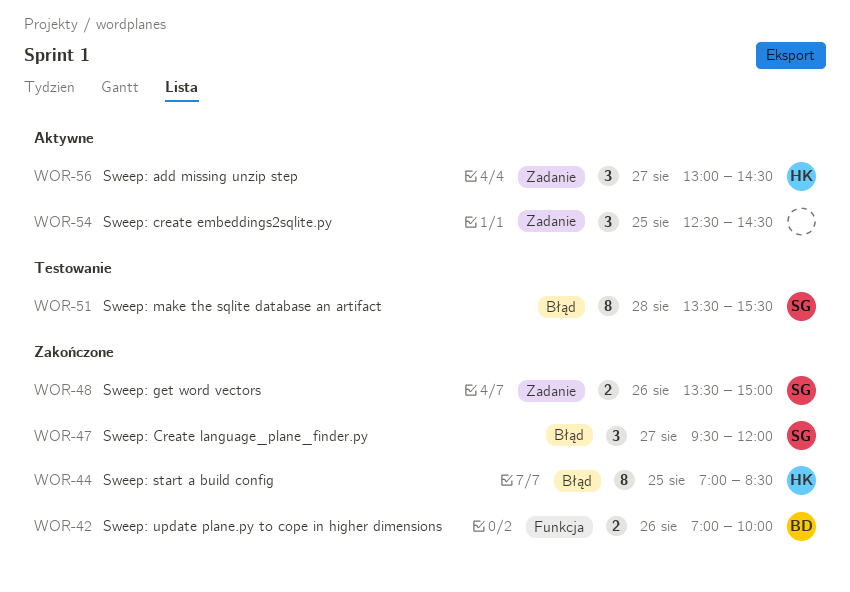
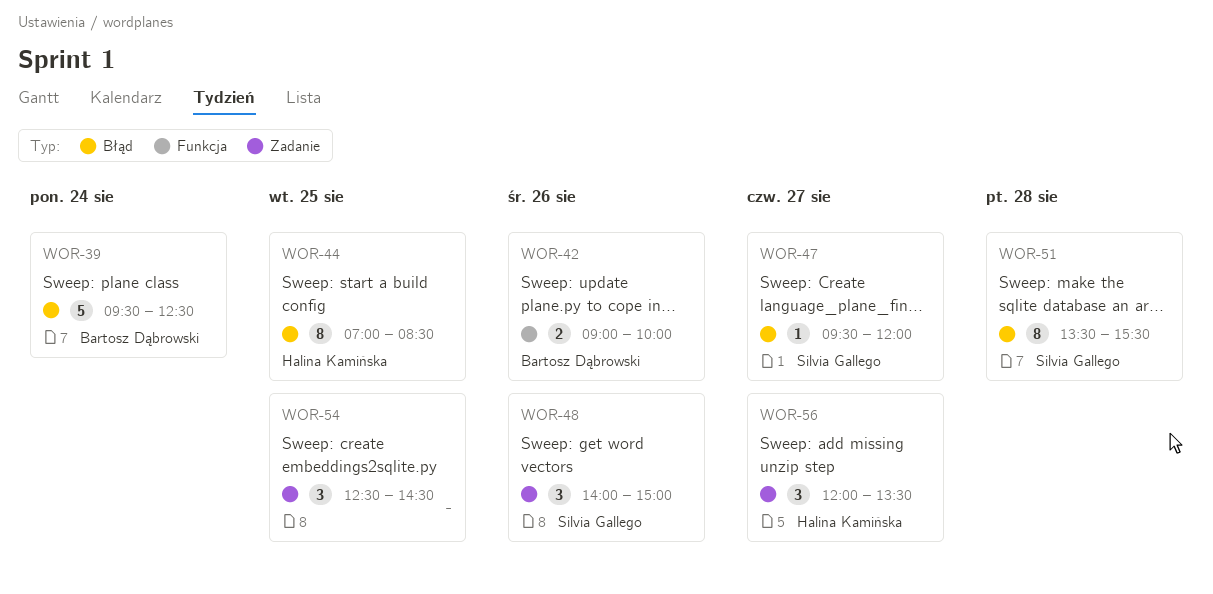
WOR-39: none -> present
WOR-42, begins: 07:00 -> 09:00
WOR-47, estimate: 3 -> 1
WOR-48, estimate: 2 -> 3
WOR-48, begins: 13:30 -> 14:00
WOR-56, begins: 13:00 -> 12:00
WOR-56, ends: 14:30 -> 13:30

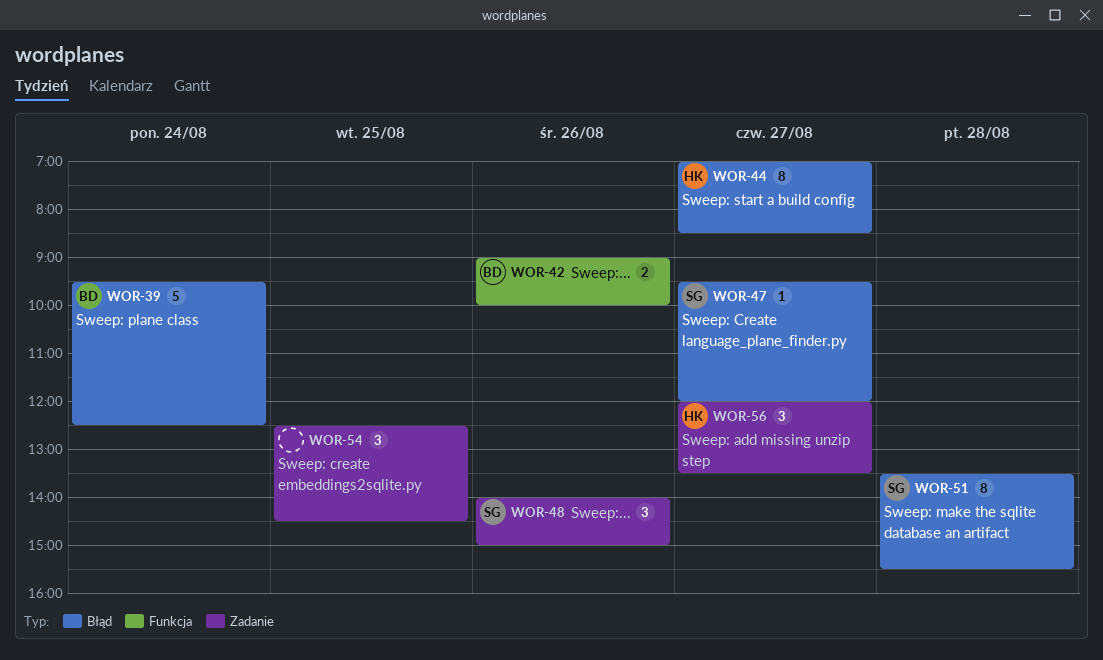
WOR-44, day: Aug 25 -> Aug 27

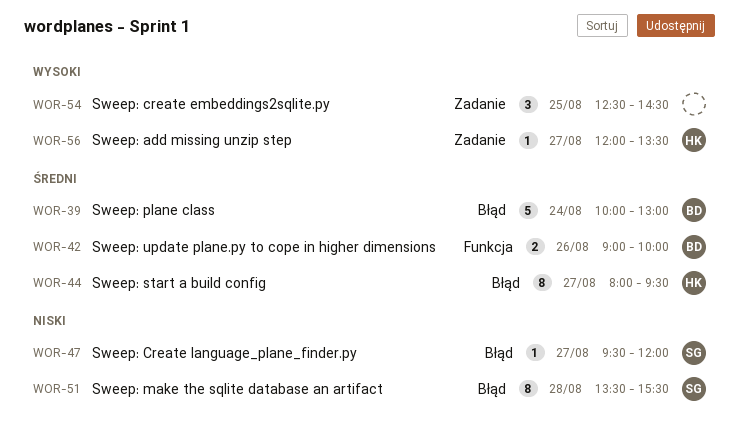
WOR-39, begins: 09:30 -> 10:00
WOR-39, ends: 12:30 -> 13:00
WOR-44, begins: 07:00 -> 08:00
WOR-44, ends: 08:30 -> 09:30
WOR-48: present -> none
WOR-56, estimate: 3 -> 1

